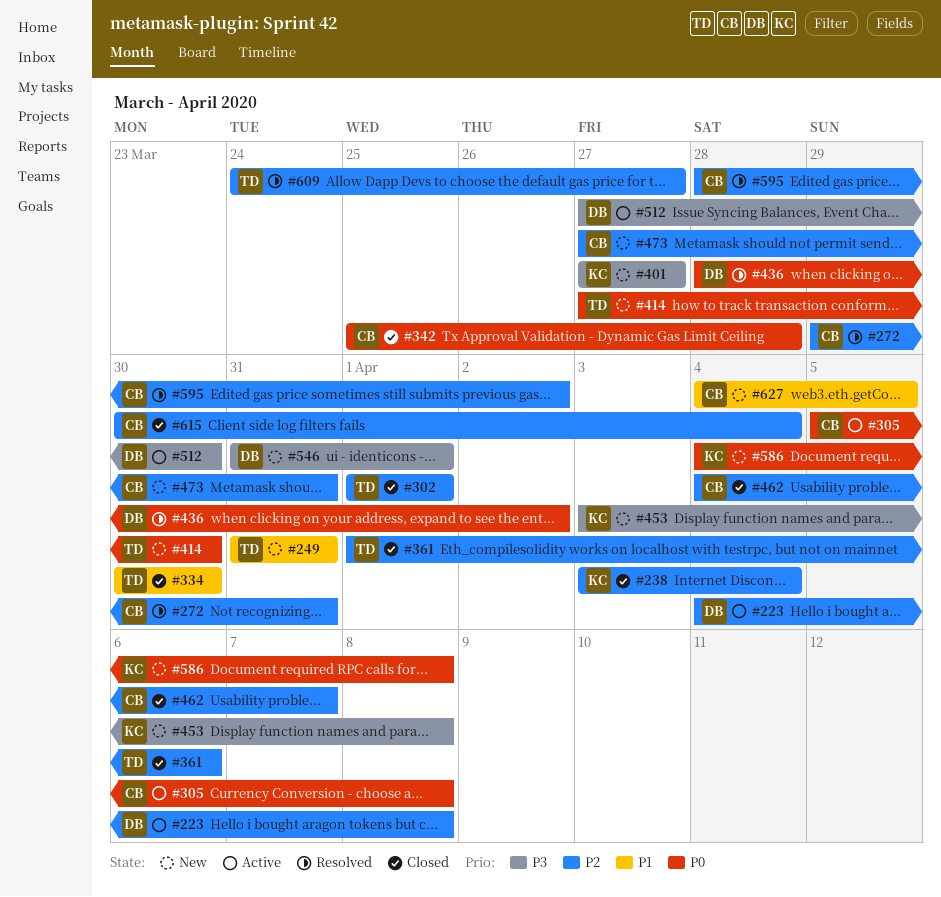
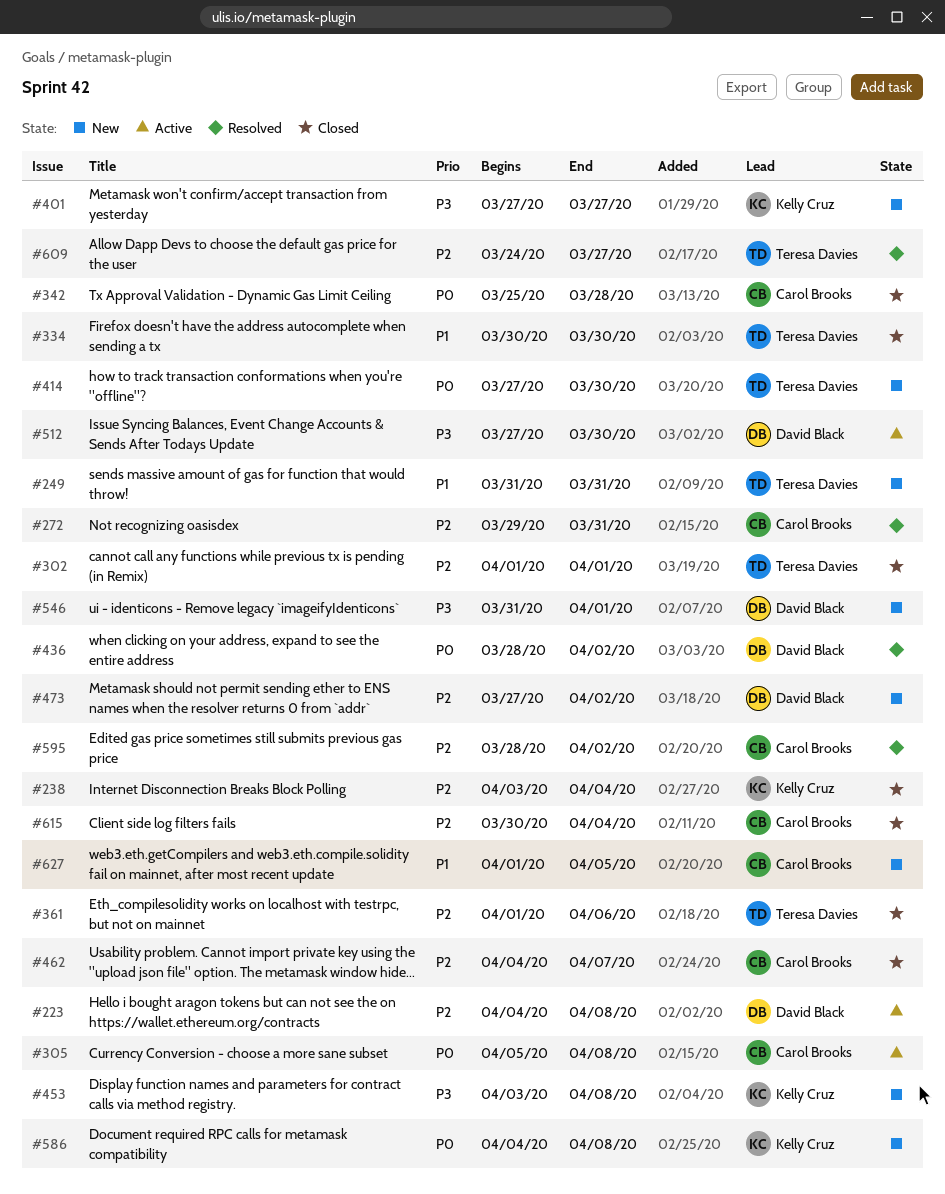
#473, owner: Carol Brooks -> David Black
#473, due: Mar 31 -> Apr 2
#627, start: Apr 4 -> Apr 1

